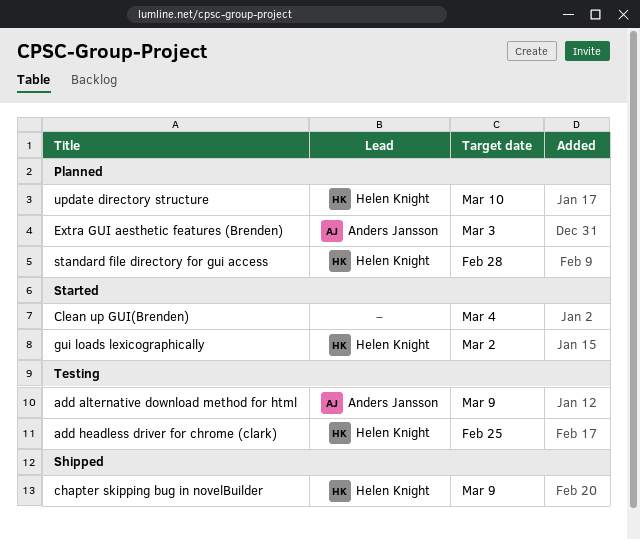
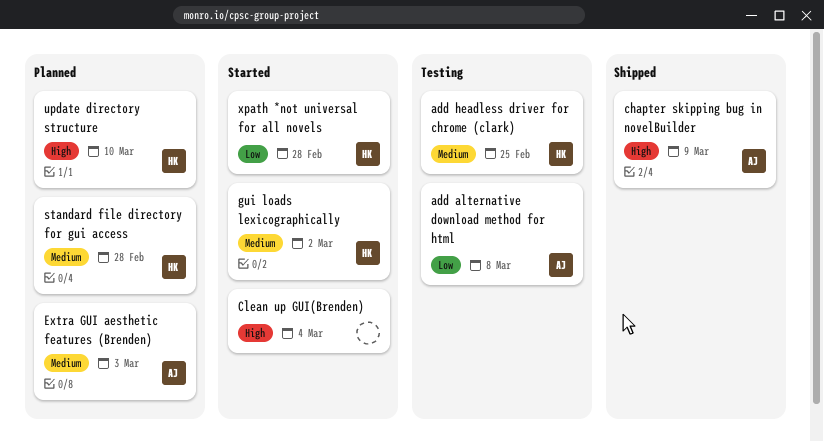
add alternative download method for html, due: Mar 9 -> Mar 8
chapter skipping bug in novelBuilder, owner: Helen Knight -> Anders Jansson
xpath *not universal for all novels: none -> present

